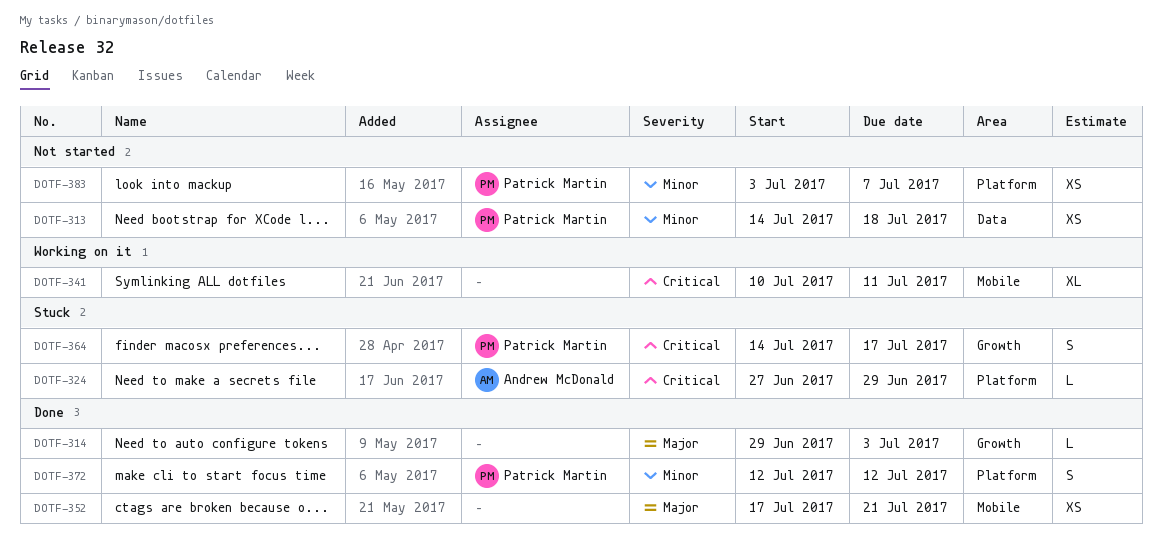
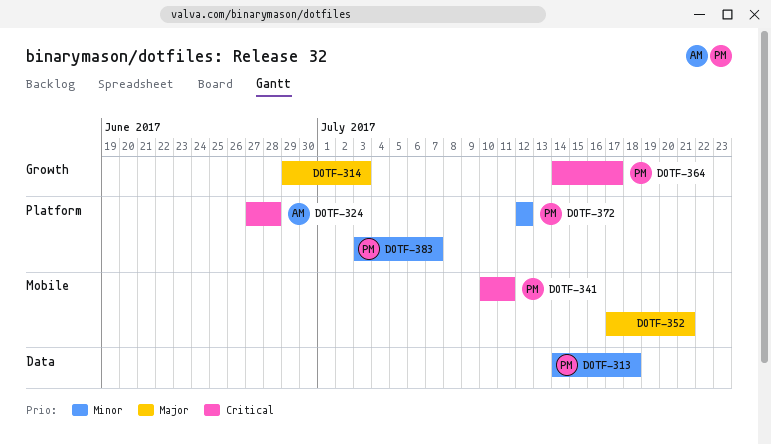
DOTF-324, due: Jun 29 -> Jun 28
DOTF-341, owner: none -> Patrick Martin

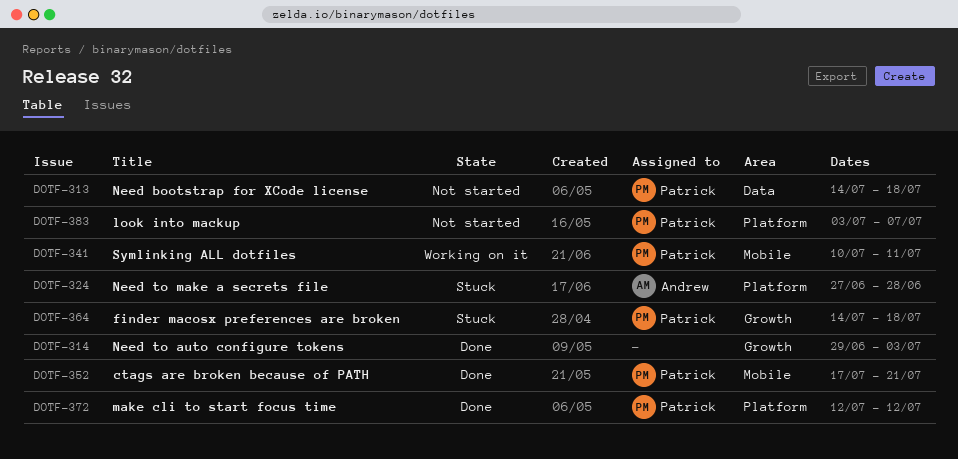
DOTF-352, owner: none -> Patrick
DOTF-364, due: Jul 17 -> Jul 18

